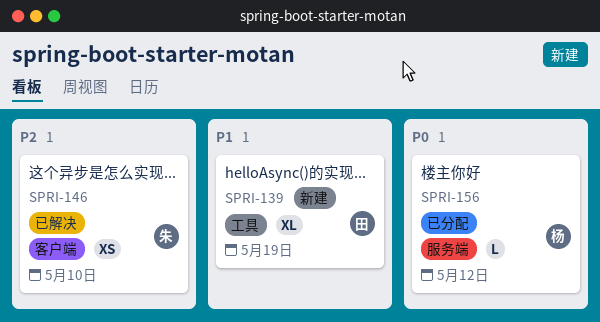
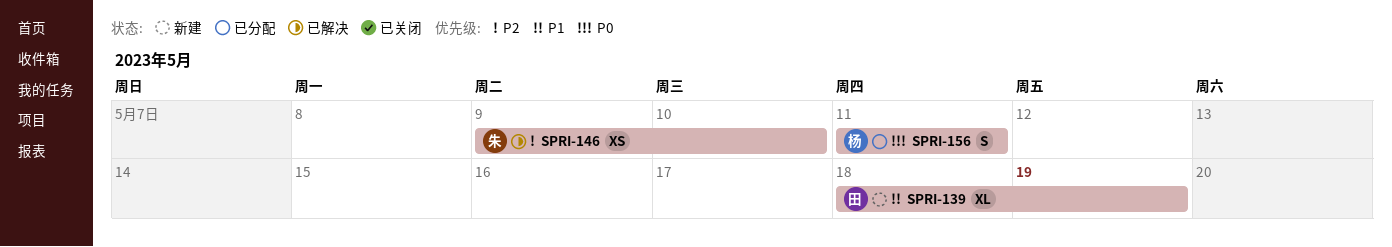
SPRI-156, estimate: L -> S
SPRI-156, due: May 12 -> May 11

